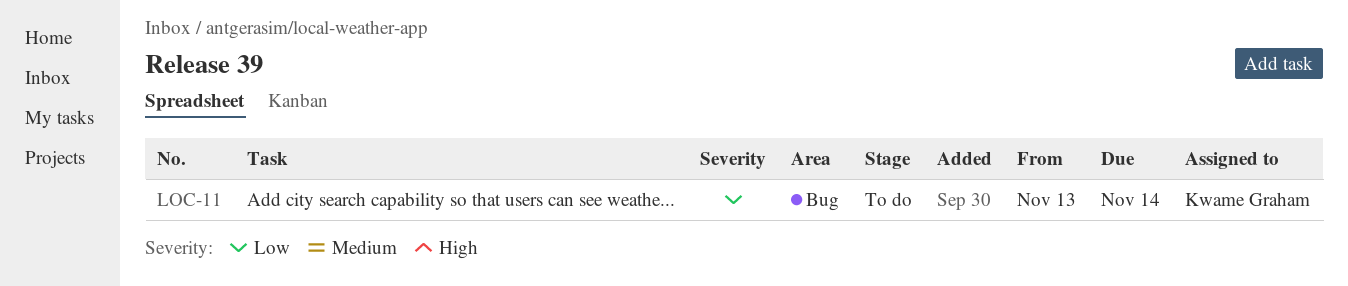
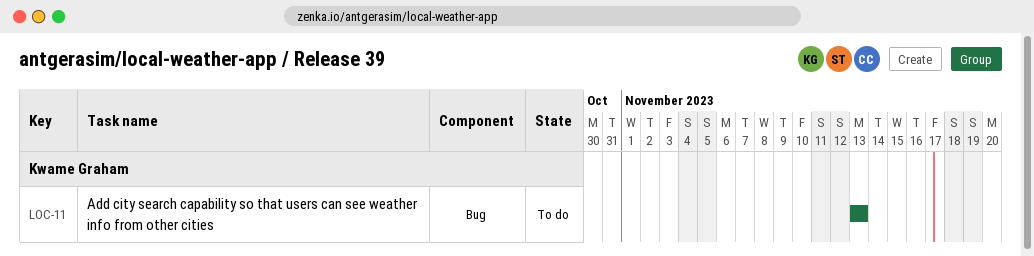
LOC-11, due: Nov 14 -> Nov 13

